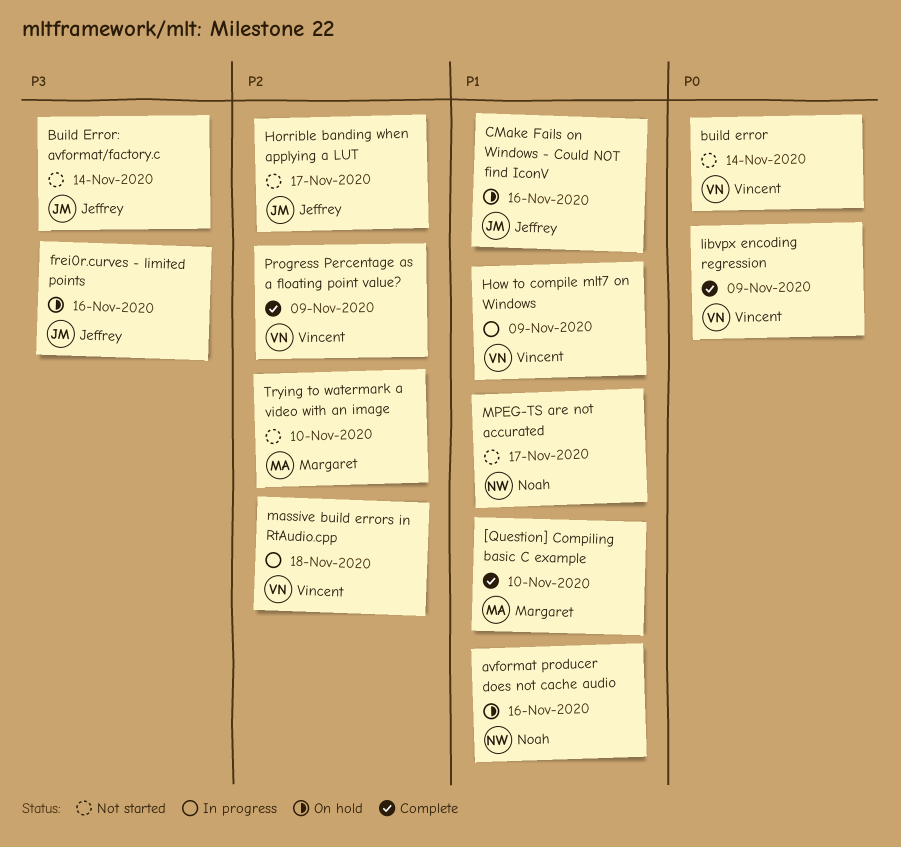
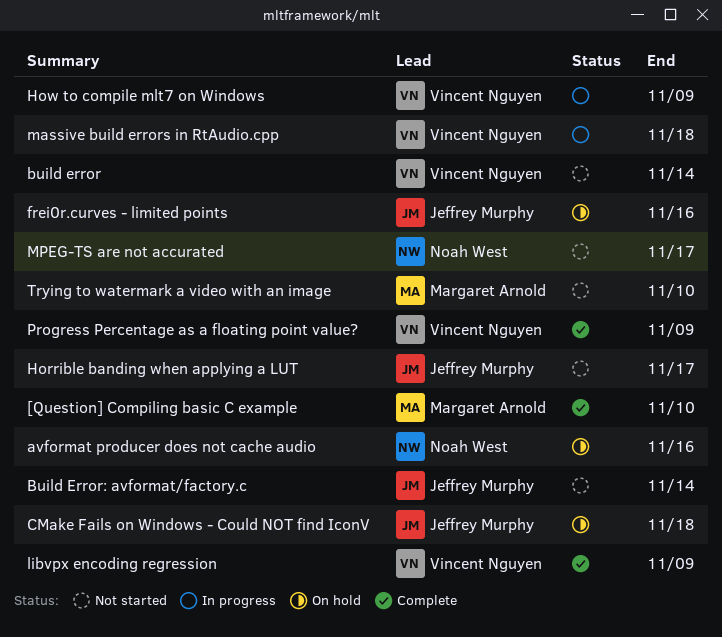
CMake Fails on Windows - Could NOT find IconV, due: Nov 16 -> Nov 18

